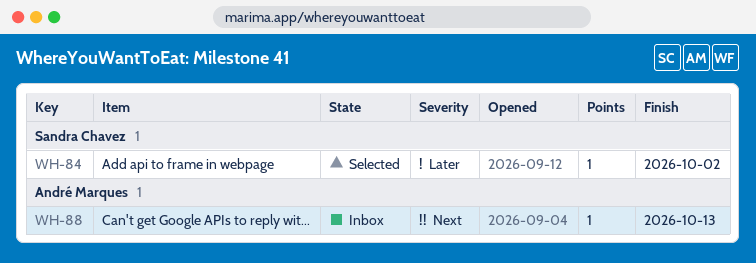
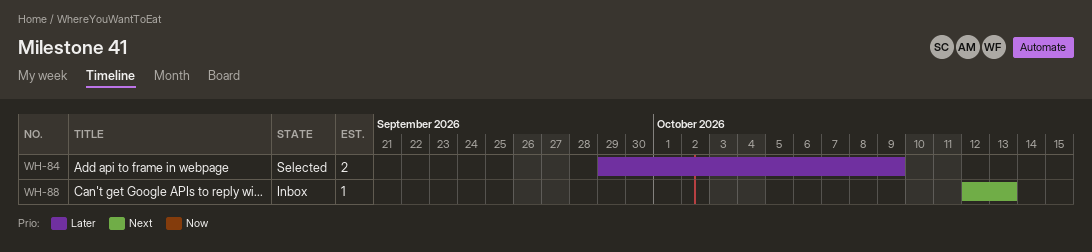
WH-84, estimate: 1 -> 2
WH-84, due: Oct 2 -> Oct 9

